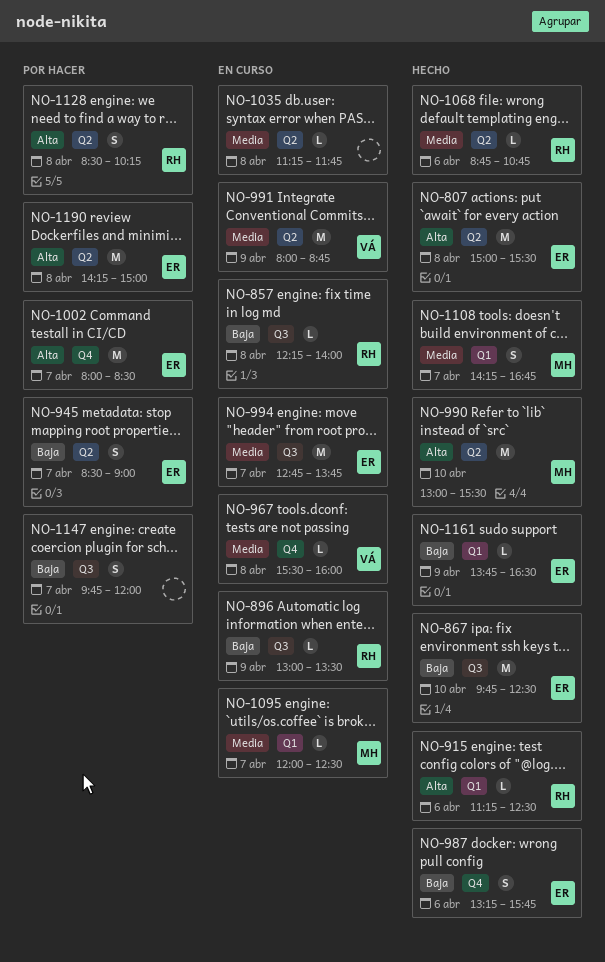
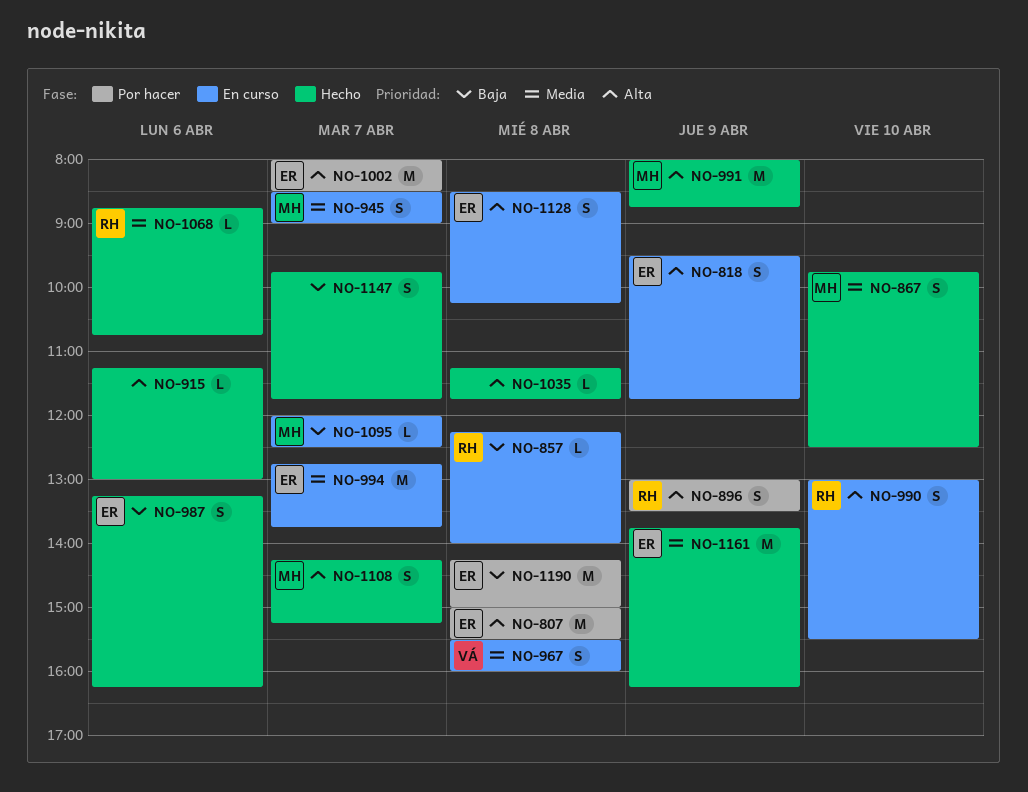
NO-807, status: Hecho -> Por hacer
NO-818: none -> present
NO-867, owner: ER -> MH
NO-867, priority: Baja -> Media
NO-867, estimate: M -> S
NO-896, status: En curso -> Por hacer
NO-896, priority: Baja -> Alta
NO-896, estimate: L -> S
NO-915, owner: RH -> none
NO-915, ends: 12:30 -> 13:00
NO-945, status: Por hacer -> En curso
NO-945, owner: ER -> MH
NO-945, priority: Baja -> Media
NO-967, estimate: L -> S
NO-987, ends: 15:45 -> 16:15
NO-990, status: Hecho -> En curso
NO-990, owner: MH -> RH
NO-990, estimate: M -> S
NO-991, status: En curso -> Hecho
NO-991, owner: VÁ -> MH
NO-991, priority: Media -> Alta
NO-1035, status: En curso -> Hecho
NO-1035, priority: Media -> Alta
NO-1095, priority: Media -> Baja
NO-1108, priority: Media -> Alta
NO-1108, ends: 16:45 -> 15:15
NO-1128, status: Por hacer -> En curso
NO-1128, owner: RH -> ER
NO-1147, status: Por hacer -> Hecho
NO-1147, ends: 12:00 -> 11:45
NO-1161, priority: Baja -> Media
NO-1161, estimate: L -> M
NO-1161, ends: 16:30 -> 16:15
NO-1190, priority: Alta -> Baja

